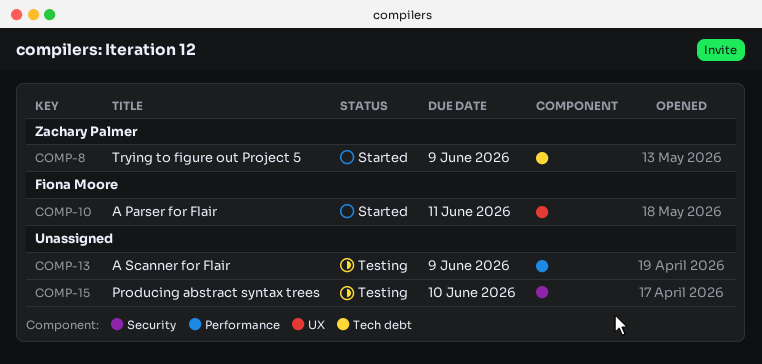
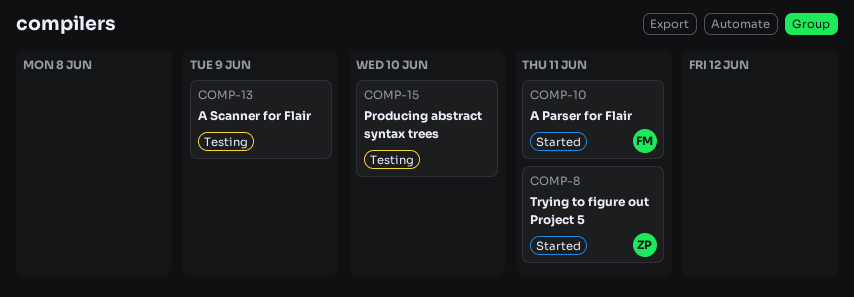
COMP-8, due: Jun 9 -> Jun 11

